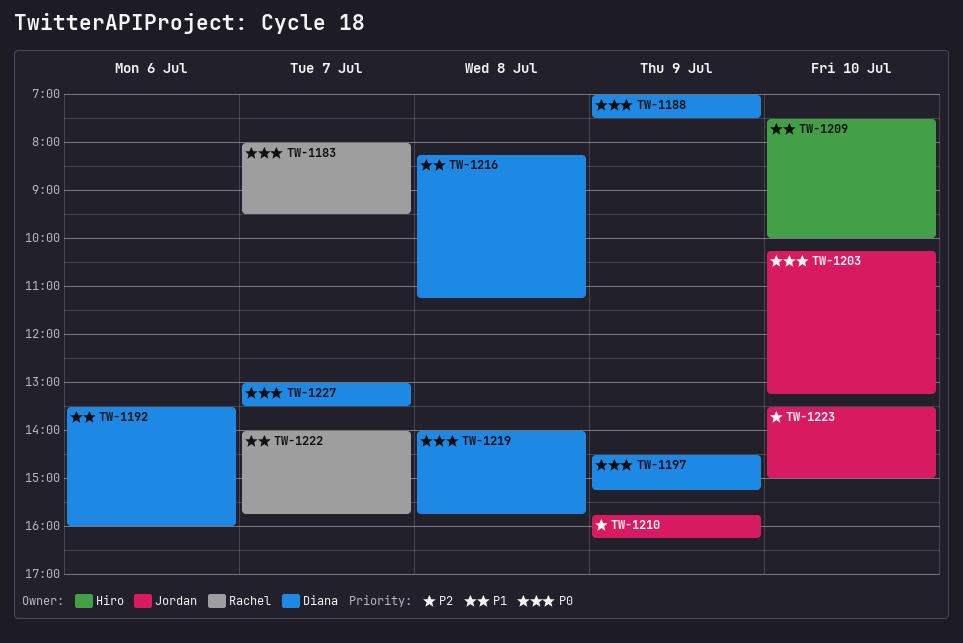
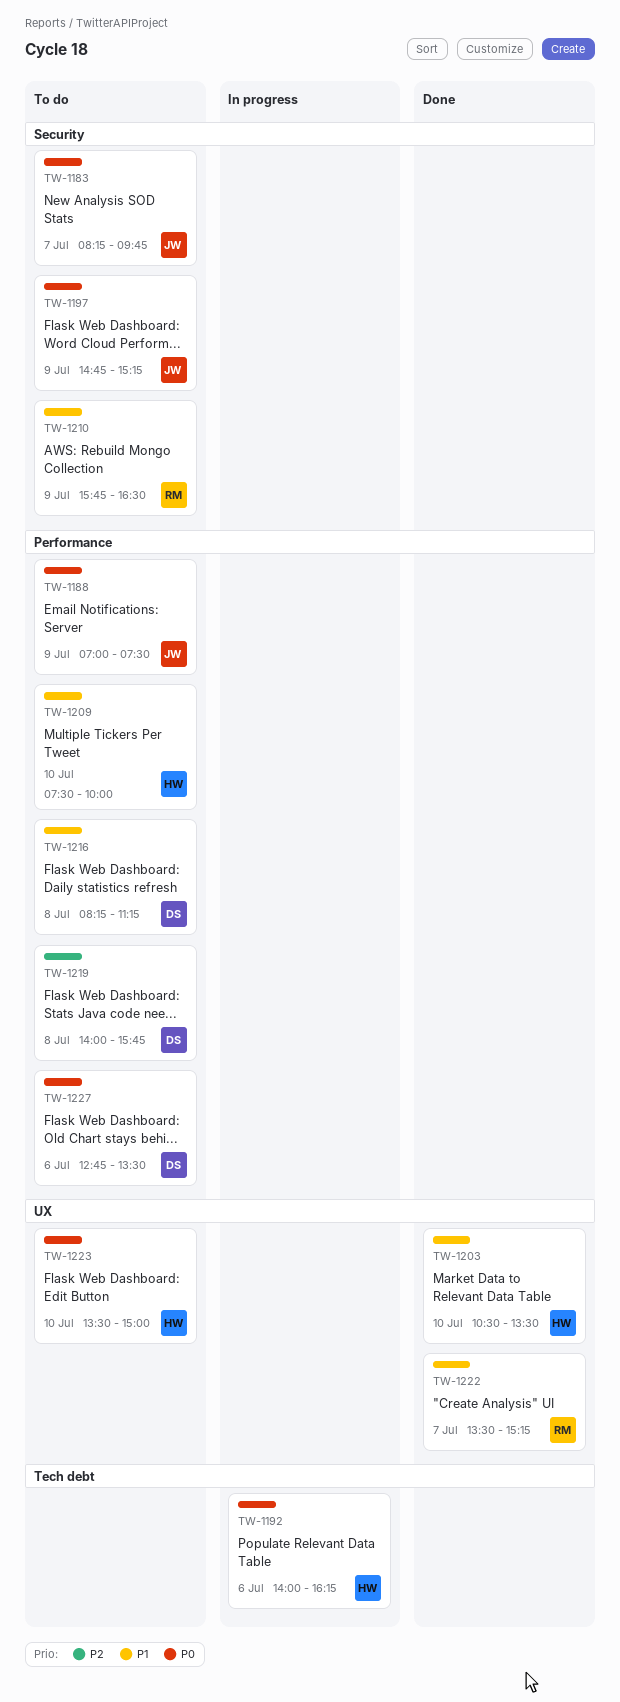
TW-1183, owner: Rachel -> Jordan
TW-1183, begins: 08:00 -> 08:15
TW-1183, ends: 09:30 -> 09:45
TW-1188, owner: Diana -> Jordan
TW-1192, owner: Diana -> Hiro
TW-1192, priority: P1 -> P0
TW-1192, begins: 13:30 -> 14:00
TW-1192, ends: 16:00 -> 16:15
TW-1197, owner: Diana -> Jordan
TW-1197, begins: 14:30 -> 14:45
TW-1203, owner: Jordan -> Hiro
TW-1203, priority: P0 -> P1
TW-1203, begins: 10:15 -> 10:30
TW-1203, ends: 13:15 -> 13:30
TW-1210, owner: Jordan -> Rachel
TW-1210, priority: P2 -> P1
TW-1210, ends: 16:15 -> 16:30
TW-1219, priority: P0 -> P2
TW-1222, begins: 14:00 -> 13:30
TW-1222, ends: 15:45 -> 15:15
TW-1223, owner: Jordan -> Hiro
TW-1223, priority: P2 -> P0
TW-1227, day: Jul 7 -> Jul 6
TW-1227, begins: 13:00 -> 12:45

